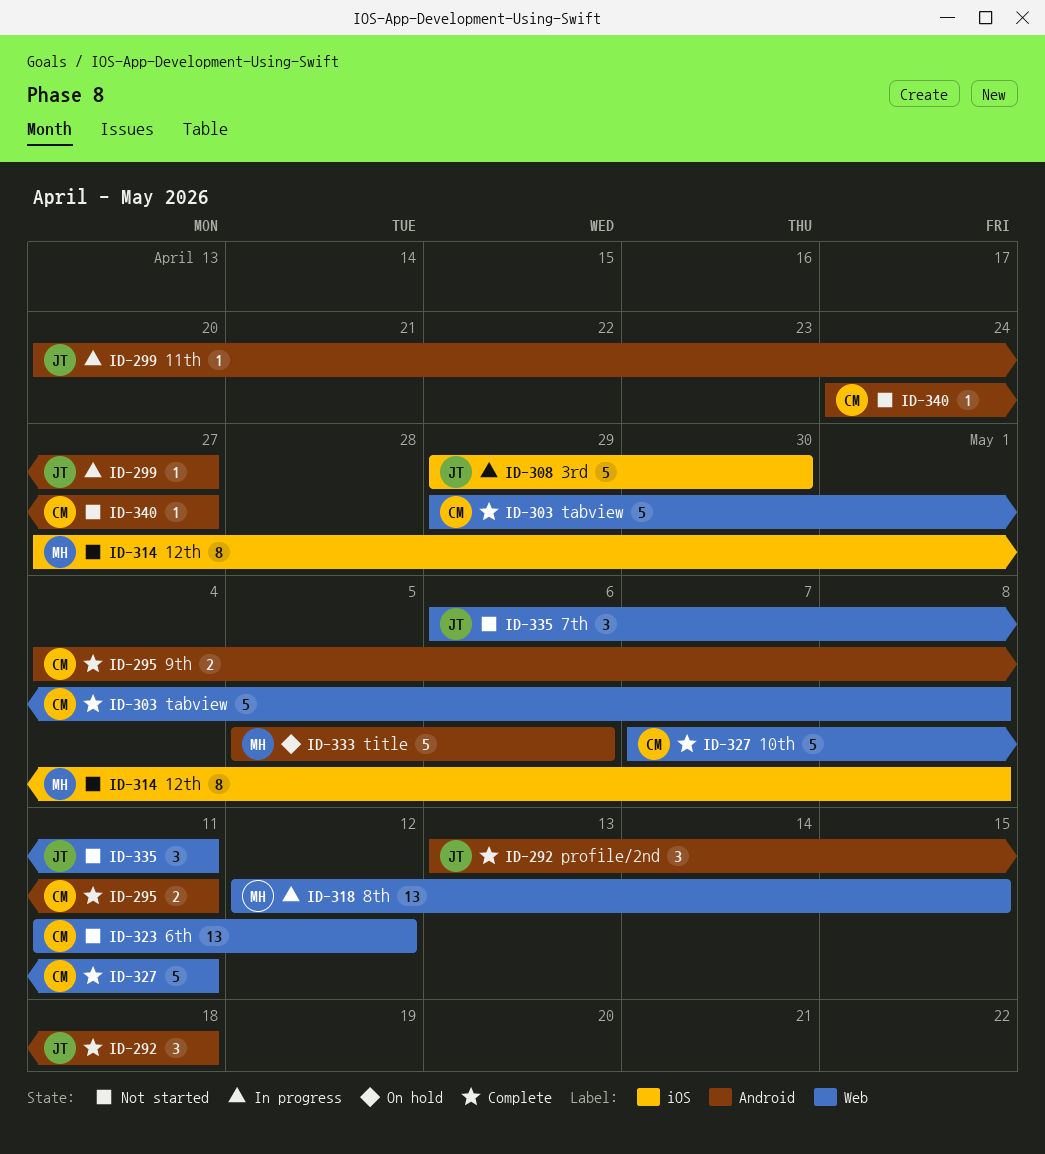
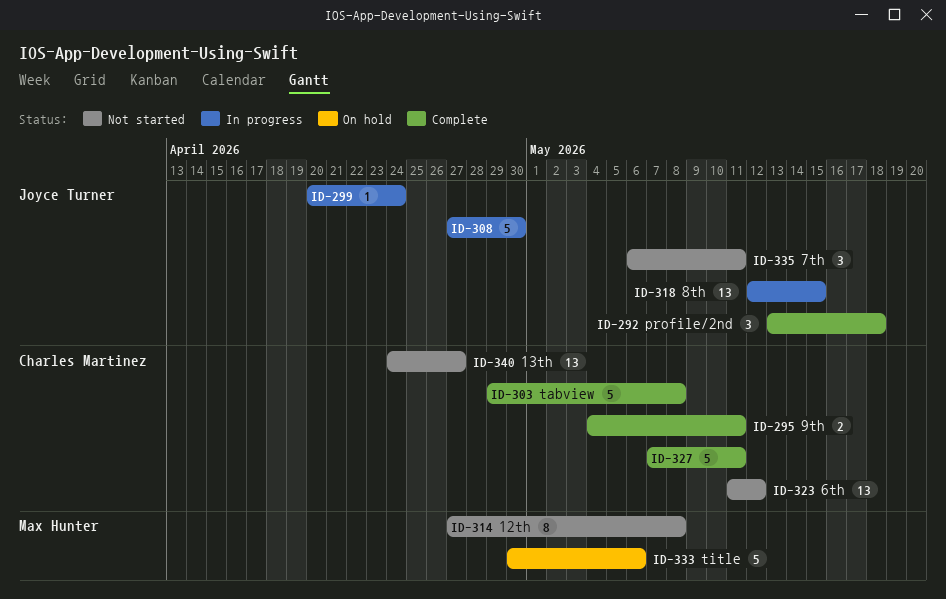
ID-299, due: Apr 27 -> Apr 24
ID-308, start: Apr 29 -> Apr 27
ID-318, owner: Max Hunter -> Joyce Turner
ID-333, start: May 5 -> Apr 30
ID-340, estimate: 1 -> 13

